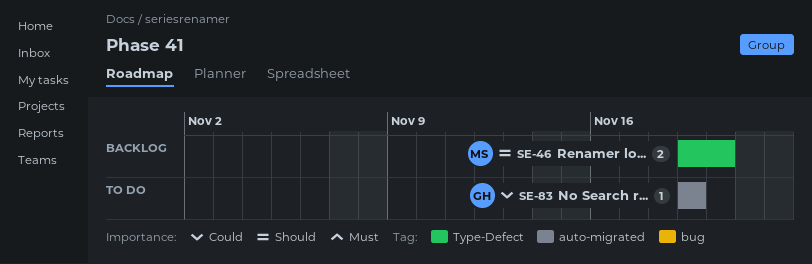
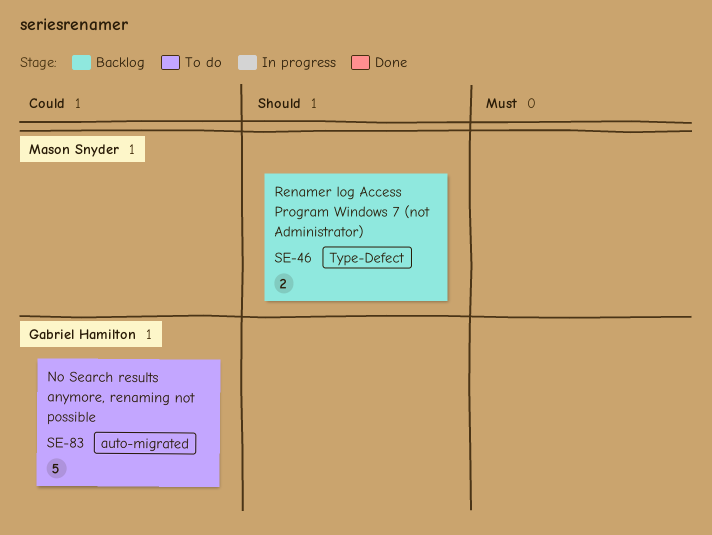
SE-83, estimate: 1 -> 5

